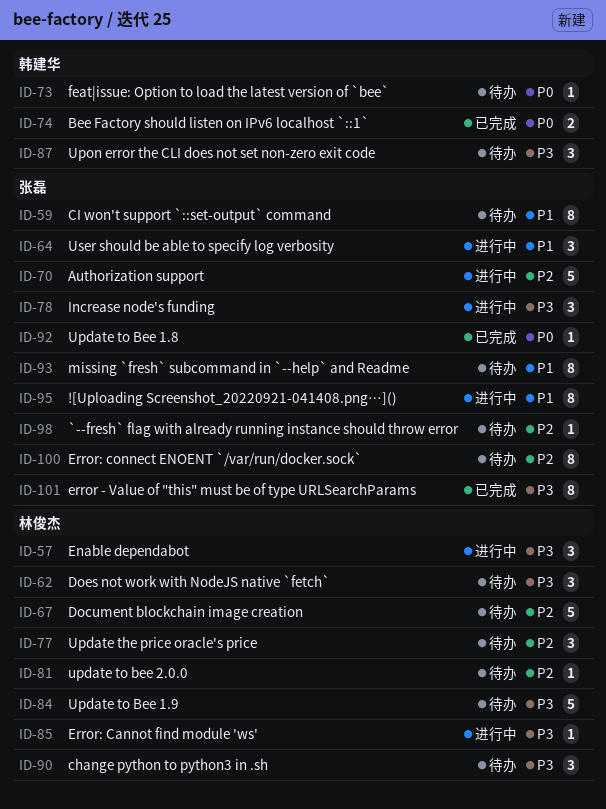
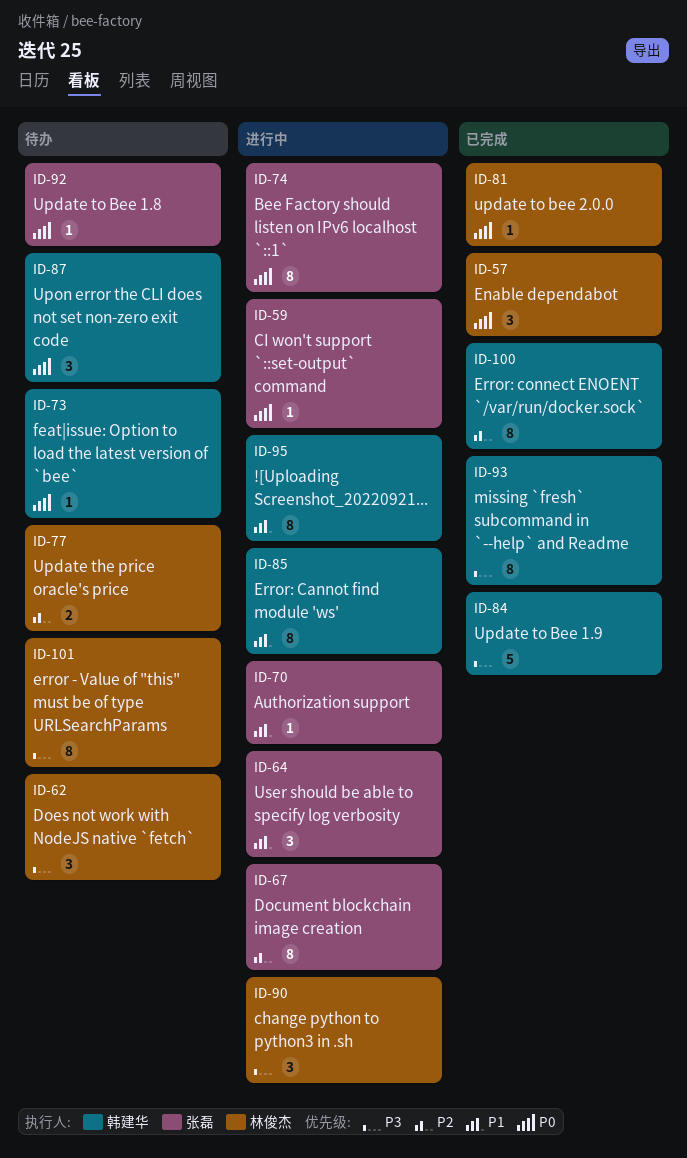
ID-57, status: 进行中 -> 已完成
ID-57, priority: P3 -> P0
ID-59, status: 待办 -> 进行中
ID-59, priority: P1 -> P0
ID-59, estimate: 8 -> 1
ID-67, status: 待办 -> 进行中
ID-67, owner: 林俊杰 -> 张磊
ID-67, estimate: 5 -> 8
ID-70, priority: P2 -> P1
ID-70, estimate: 5 -> 1
ID-74, status: 已完成 -> 进行中
ID-74, owner: 韩建华 -> 张磊
ID-74, estimate: 2 -> 8
ID-77, estimate: 3 -> 2
ID-78: present -> none
ID-81, status: 待办 -> 已完成
ID-81, priority: P2 -> P0
ID-84, status: 待办 -> 已完成
ID-84, owner: 林俊杰 -> 韩建华
ID-85, owner: 林俊杰 -> 韩建华
ID-85, priority: P3 -> P1
ID-85, estimate: 1 -> 8
ID-87, priority: P3 -> P0
ID-90, status: 待办 -> 进行中
ID-92, status: 已完成 -> 待办
ID-93, status: 待办 -> 已完成
ID-93, owner: 张磊 -> 韩建华
ID-93, priority: P1 -> P3
ID-95, owner: 张磊 -> 韩建华
ID-98: present -> none
ID-100, status: 待办 -> 已完成
ID-100, owner: 张磊 -> 韩建华
ID-101, status: 已完成 -> 待办
ID-101, owner: 张磊 -> 林俊杰

